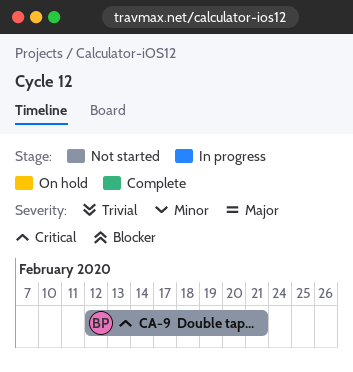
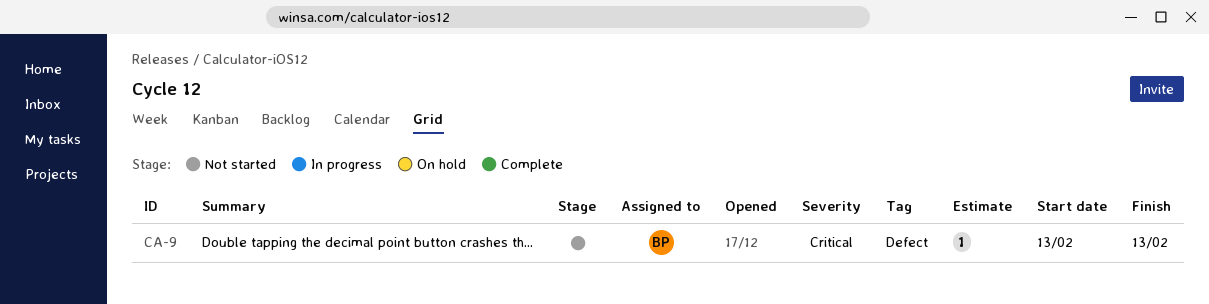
CA-9, start: Feb 12 -> Feb 13
CA-9, due: Feb 21 -> Feb 13

